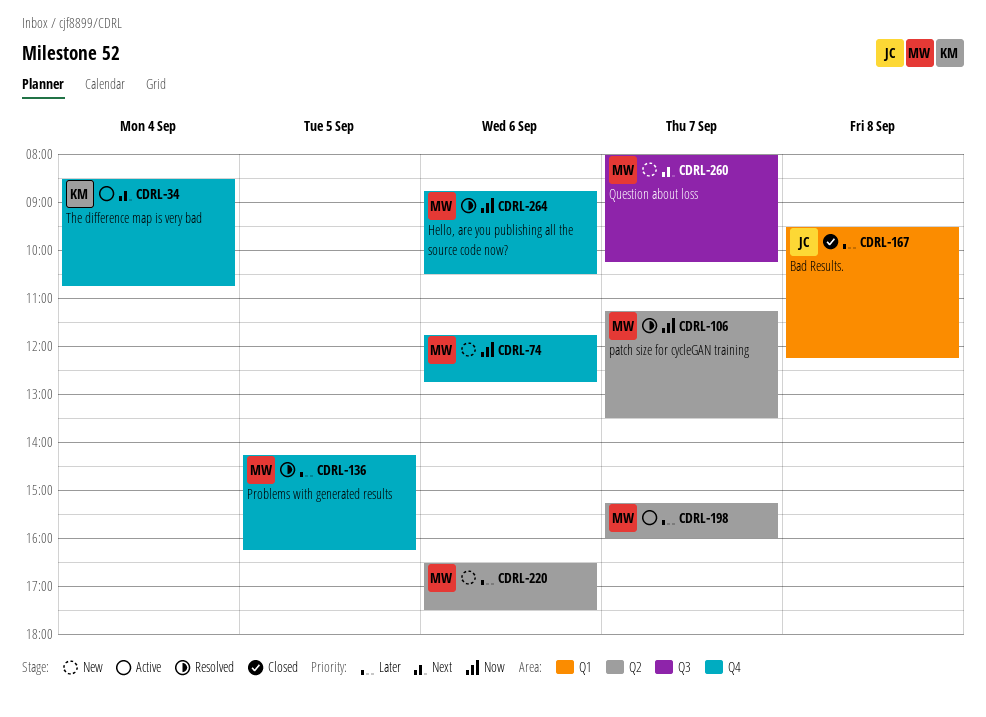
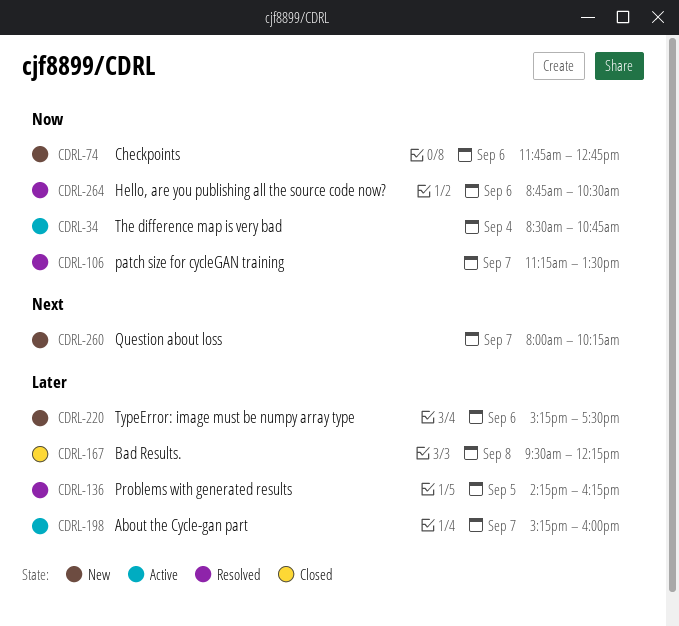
CDRL-34, priority: Next -> Now
CDRL-220, begins: 16:30 -> 15:15

